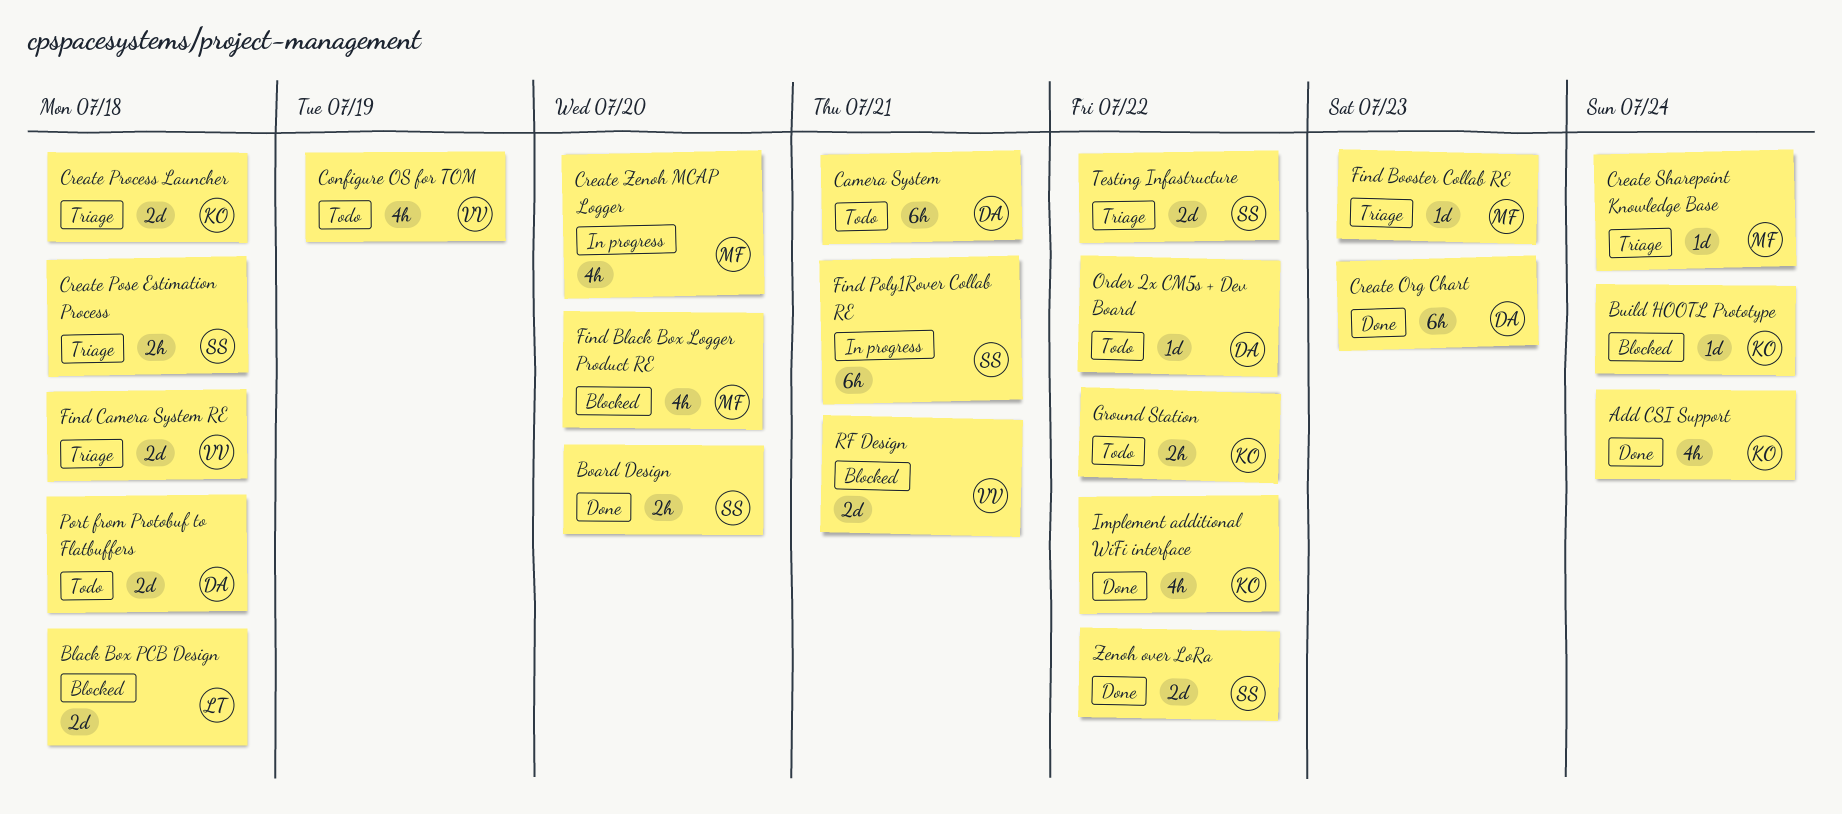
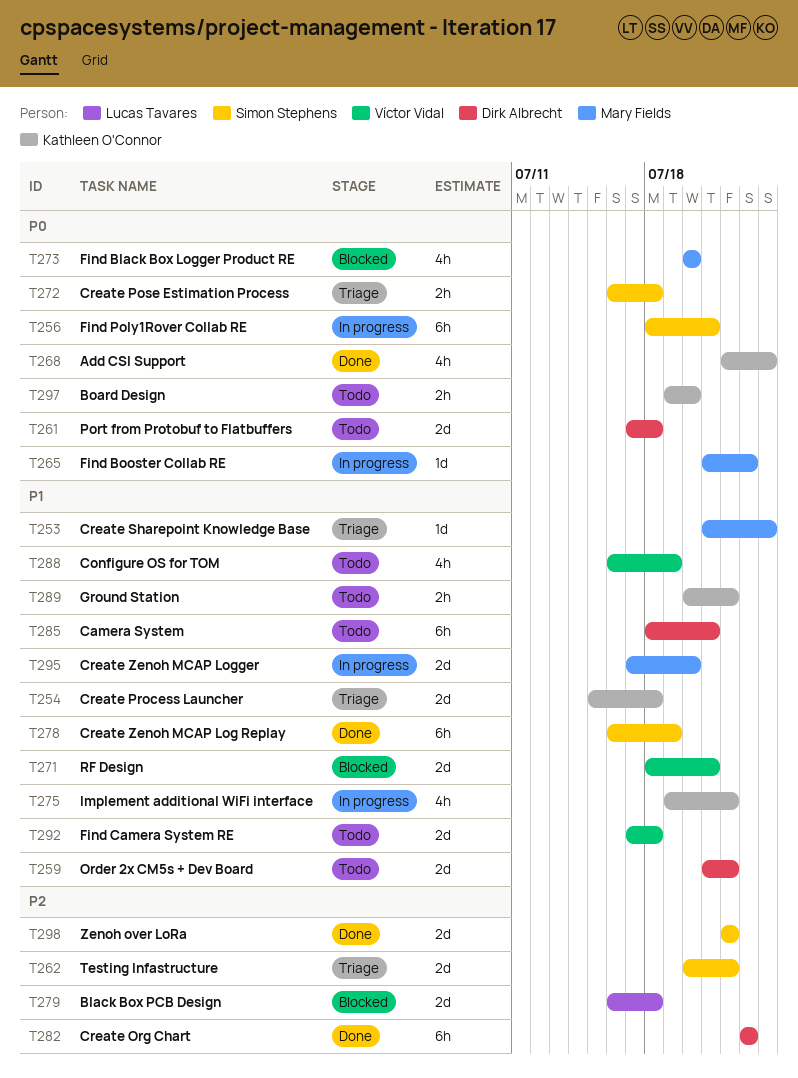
Board Design, status: Done -> Todo
Board Design, owner: Simon Stephens -> Kathleen O'Connor
Build HOOTL Prototype: present -> none
Create Zenoh MCAP Log Replay: none -> present
Create Zenoh MCAP Logger, estimate: 4h -> 2d
Find Booster Collab RE, status: Triage -> In progress
Find Camera System RE, status: Triage -> Todo
Implement additional WiFi interface, status: Done -> In progress
Order 2x CM5s + Dev Board, estimate: 1d -> 2d

